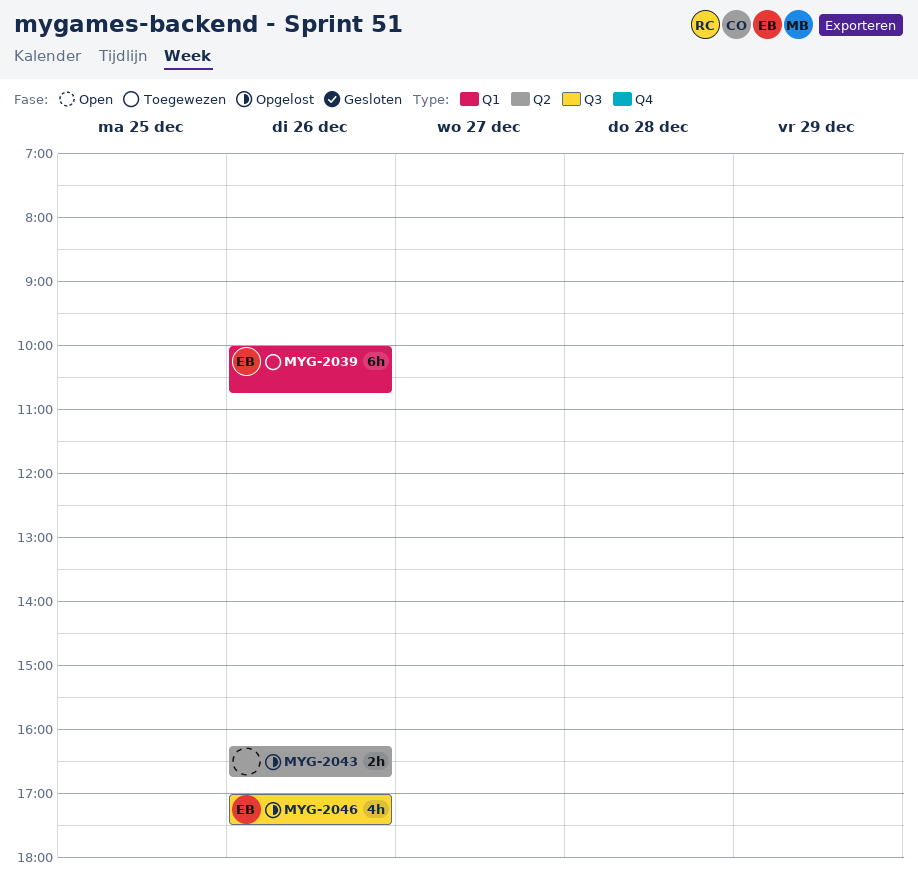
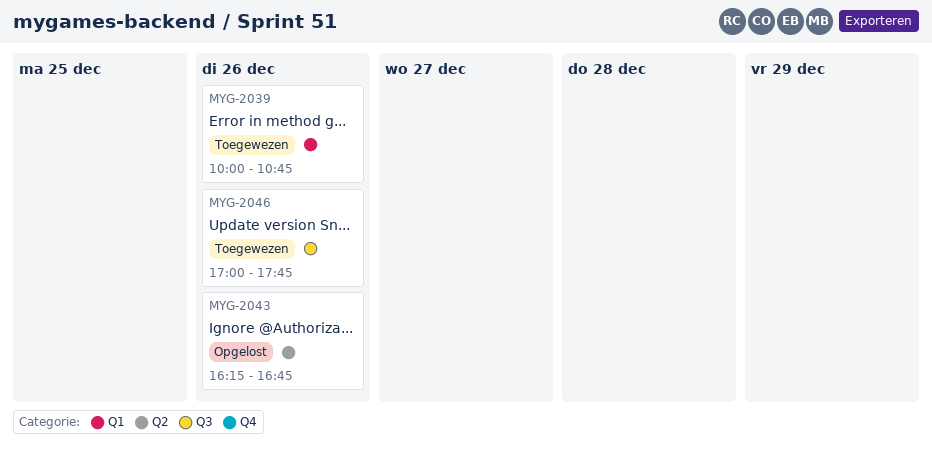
MYG-2046, status: Opgelost -> Toegewezen
MYG-2046, ends: 17:30 -> 17:45

